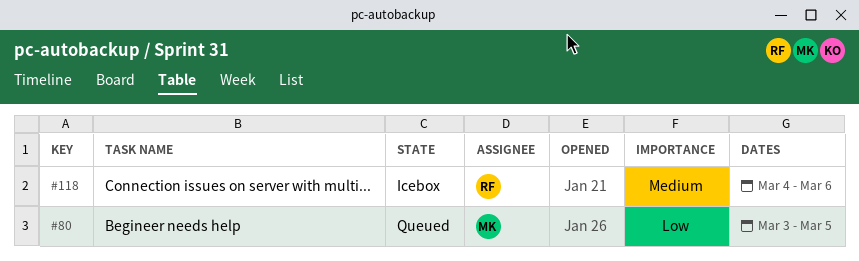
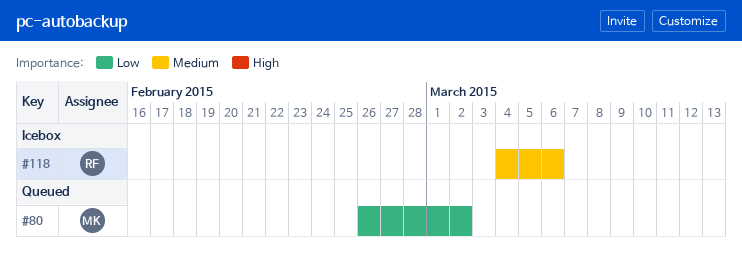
#80, start: Mar 3 -> Feb 26
#80, due: Mar 5 -> Mar 2

